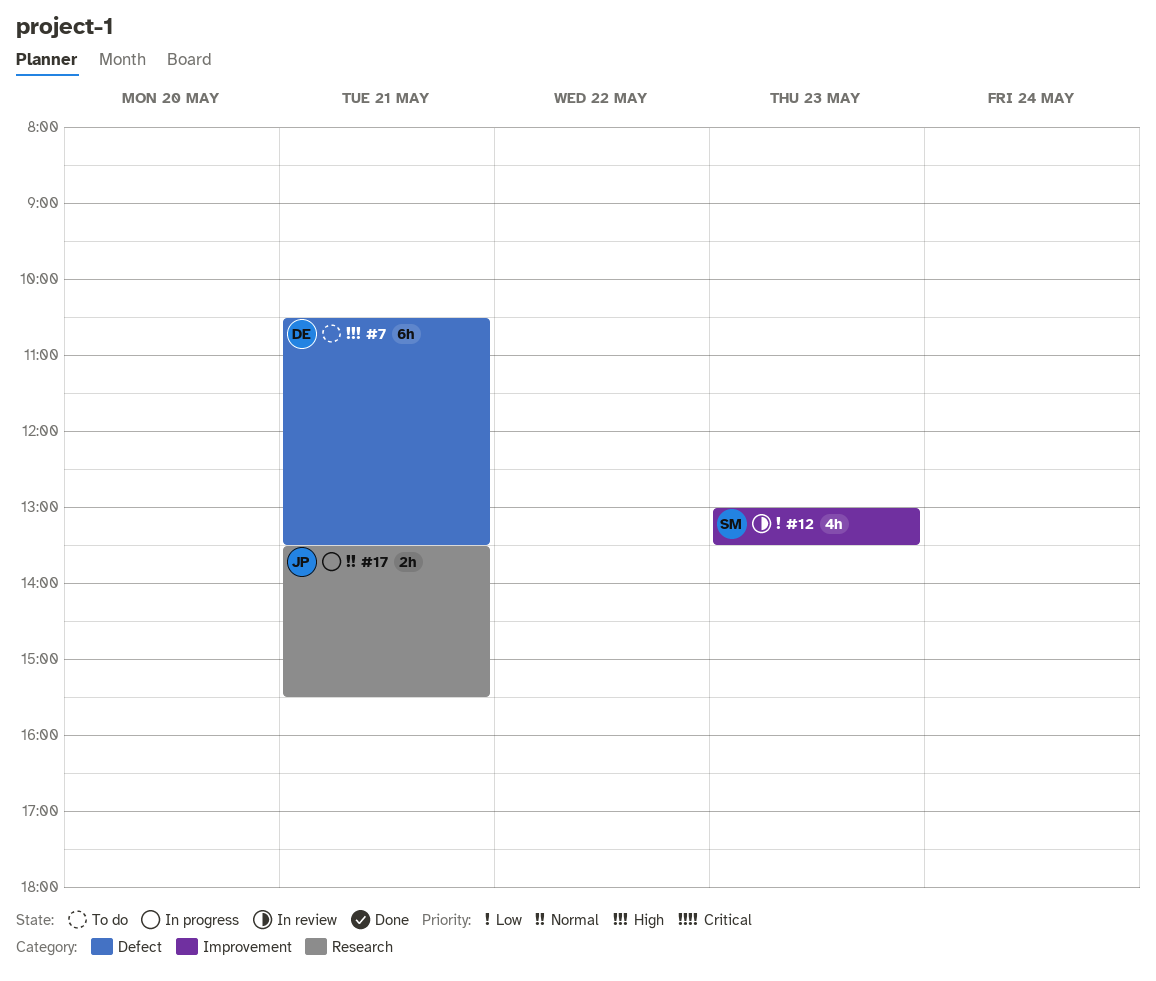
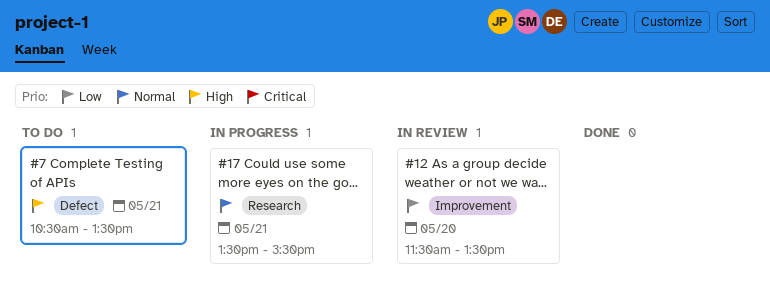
#12, day: May 23 -> May 20
#12, begins: 13:00 -> 11:30

